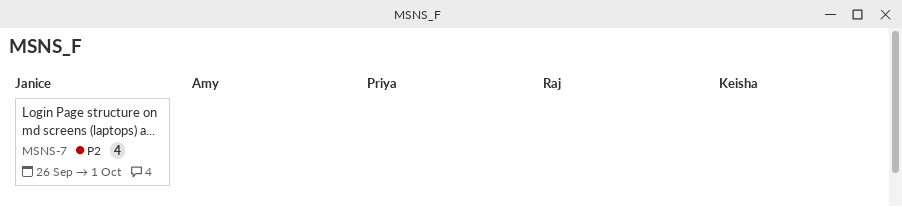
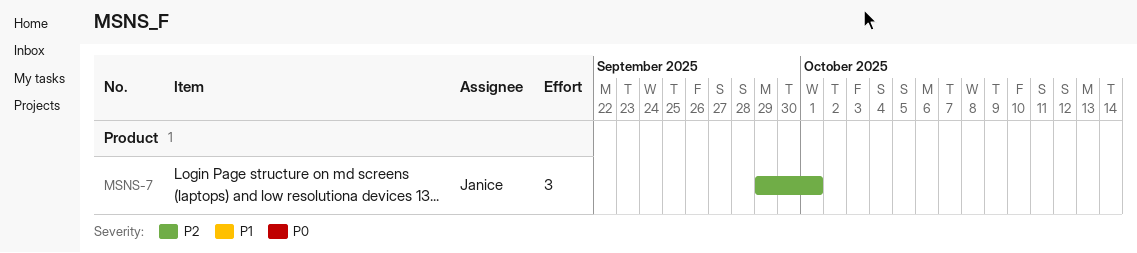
MSNS-7, estimate: 4 -> 3
MSNS-7, start: Sep 26 -> Sep 29

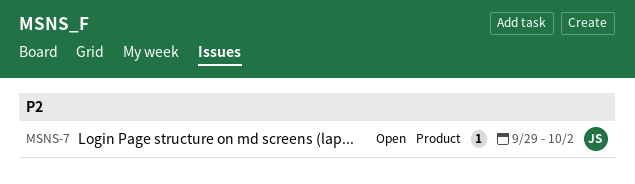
MSNS-7, estimate: 3 -> 1
MSNS-7, due: Oct 1 -> Oct 2

